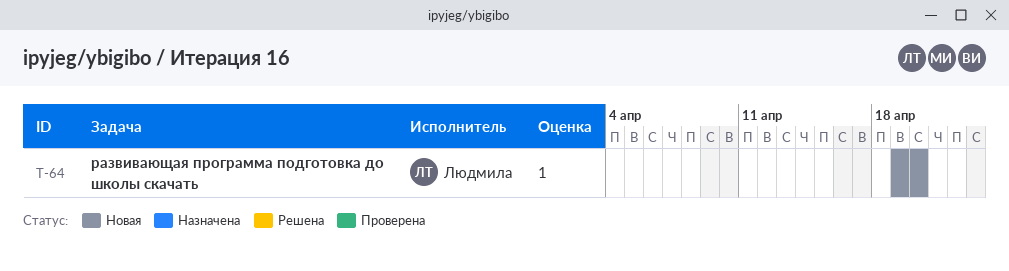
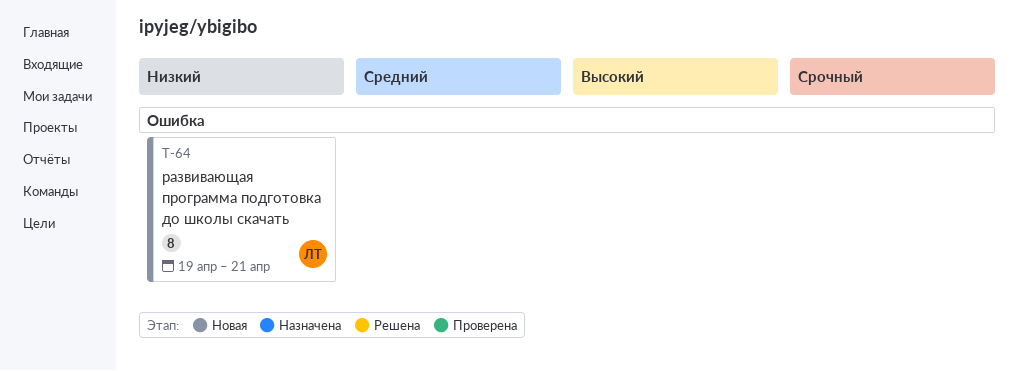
T-64, estimate: 1 -> 8
T-64, due: Apr 20 -> Apr 21

